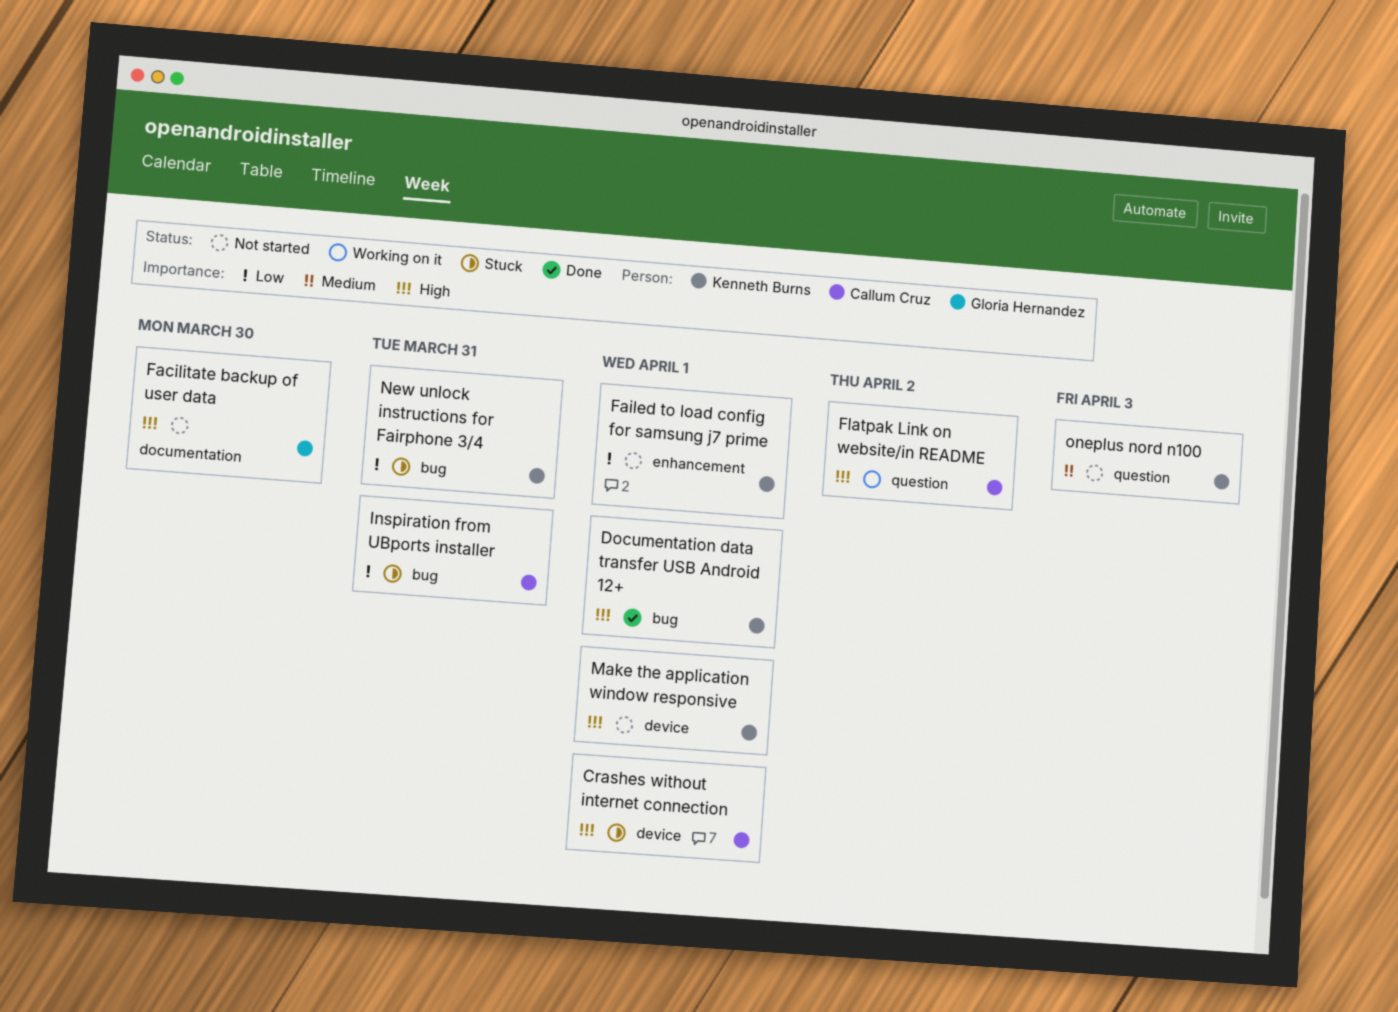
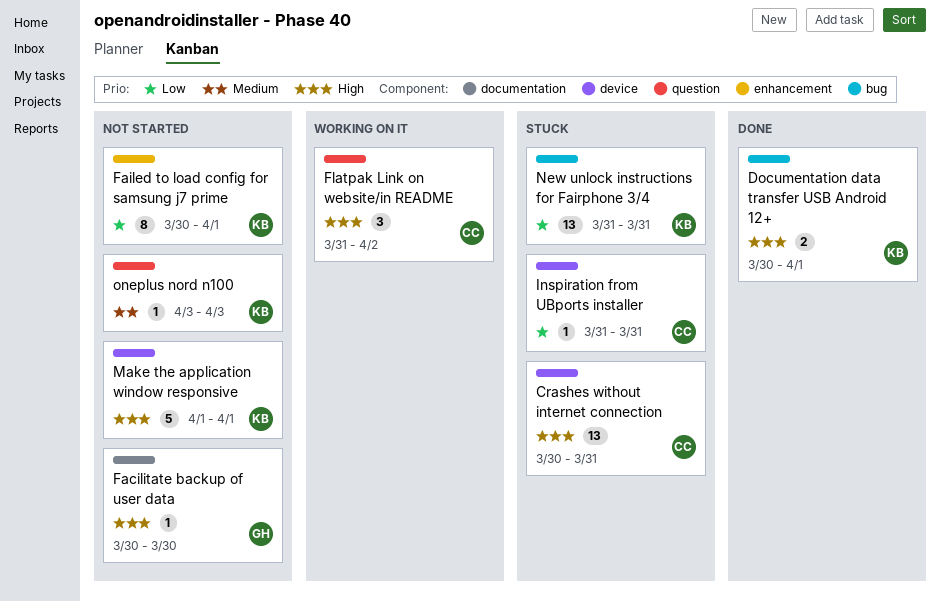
Crashes without internet connection, due: Apr 1 -> Mar 31
Inspiration from UBports installer, label: bug -> device

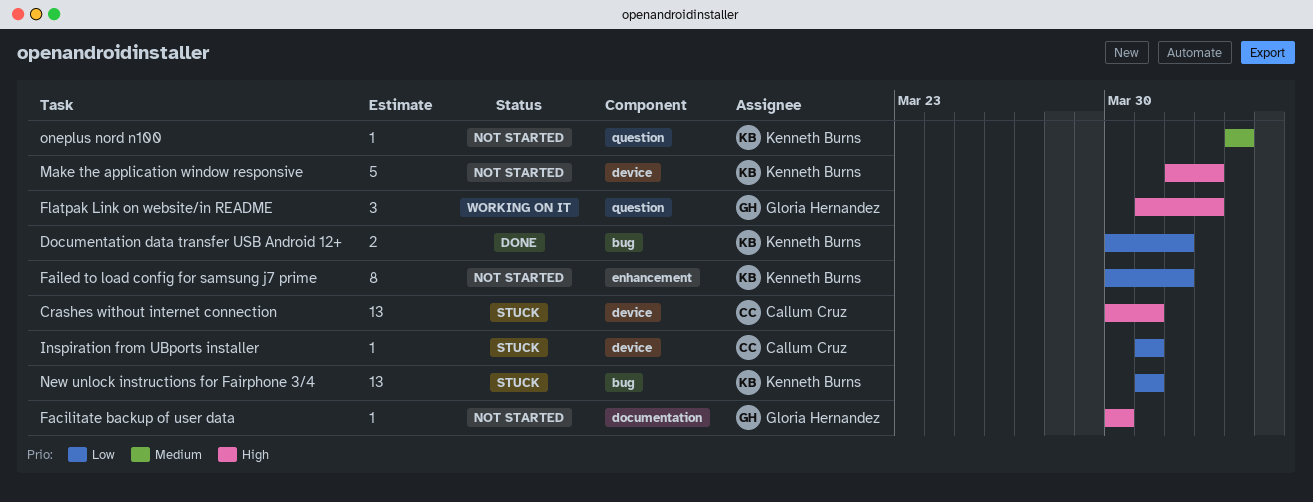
Documentation data transfer USB Android 12+, priority: High -> Low
Flatpak Link on website/in README, owner: Callum Cruz -> Gloria Hernandez
Make the application window responsive, due: Apr 1 -> Apr 2

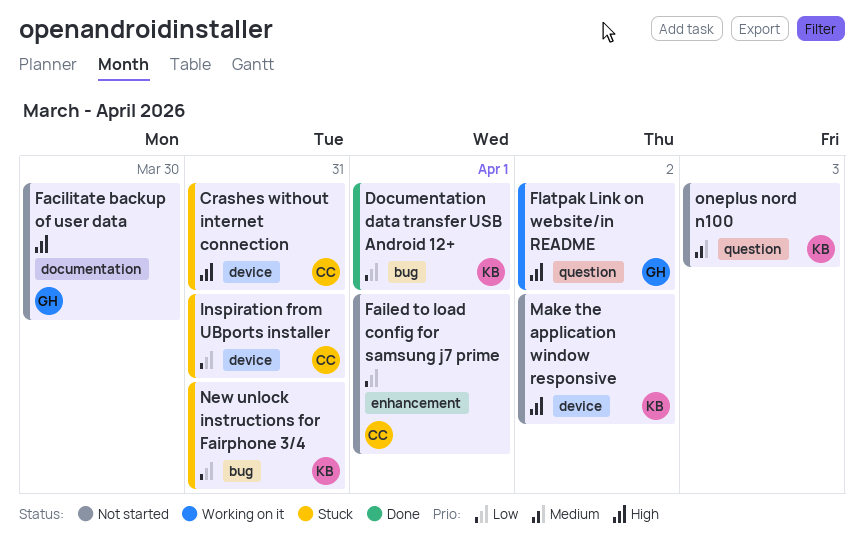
Failed to load config for samsung j7 prime, owner: Kenneth Burns -> Callum Cruz

